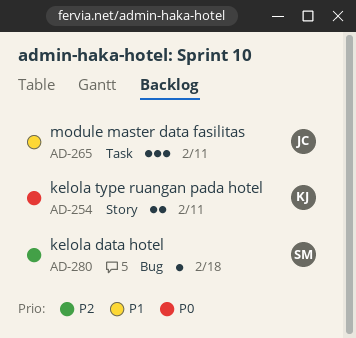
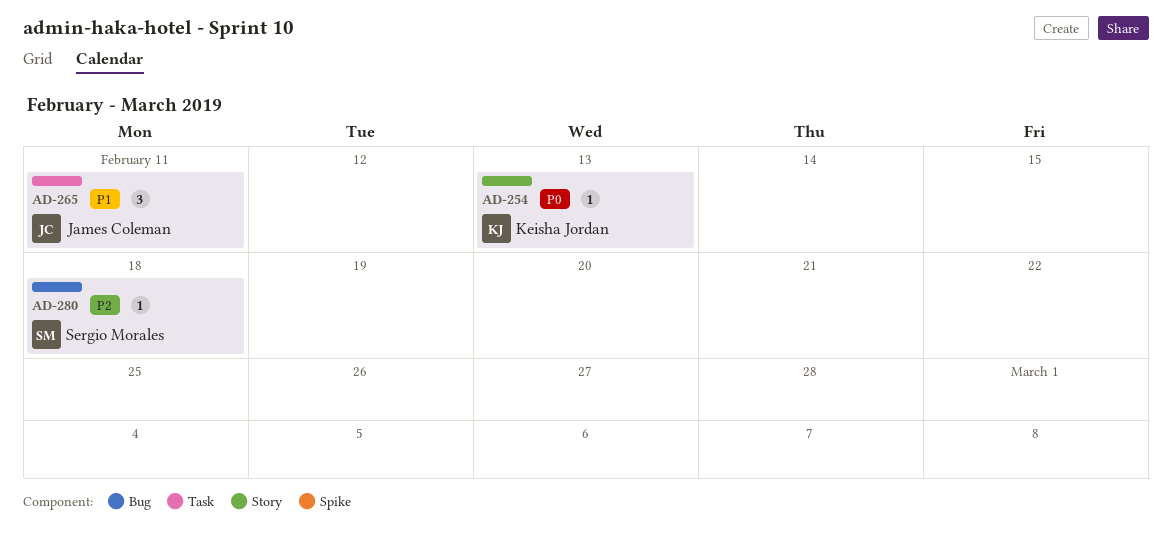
AD-254, estimate: 2 -> 1
AD-254, due: Feb 11 -> Feb 13

